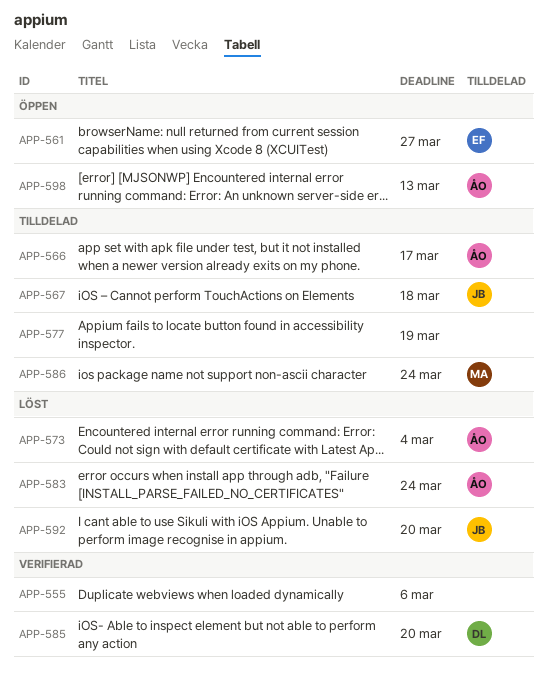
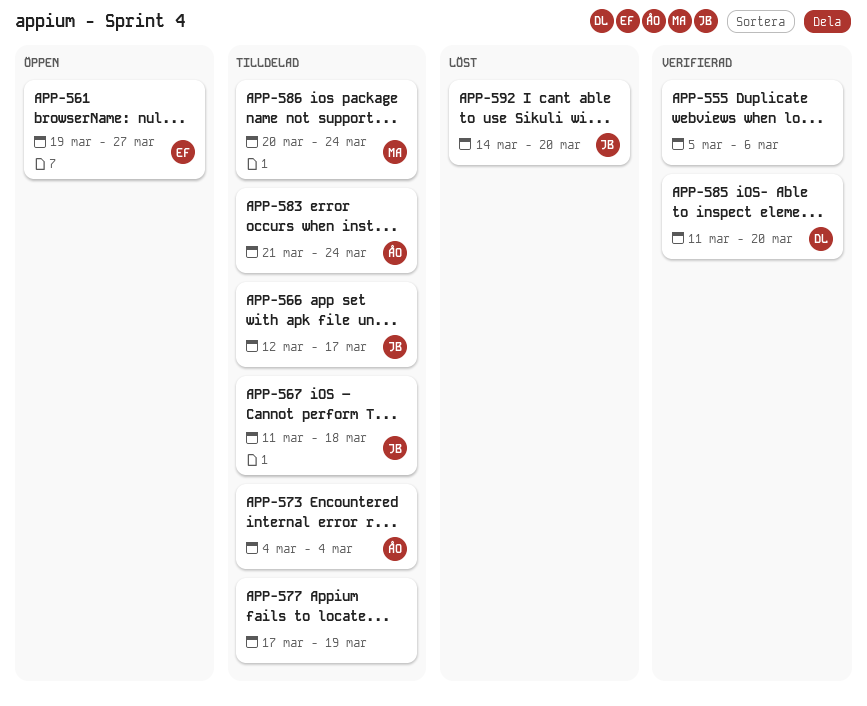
APP-566, owner: ÅO -> JB
APP-573, status: Löst -> Tilldelad
APP-583, status: Löst -> Tilldelad
APP-598: present -> none

